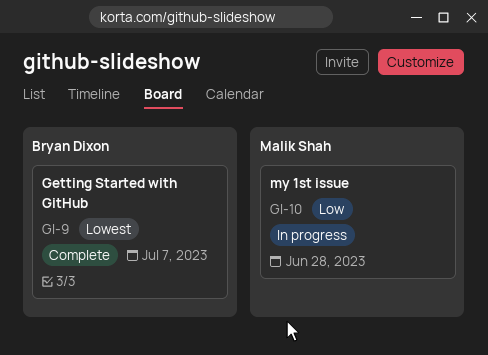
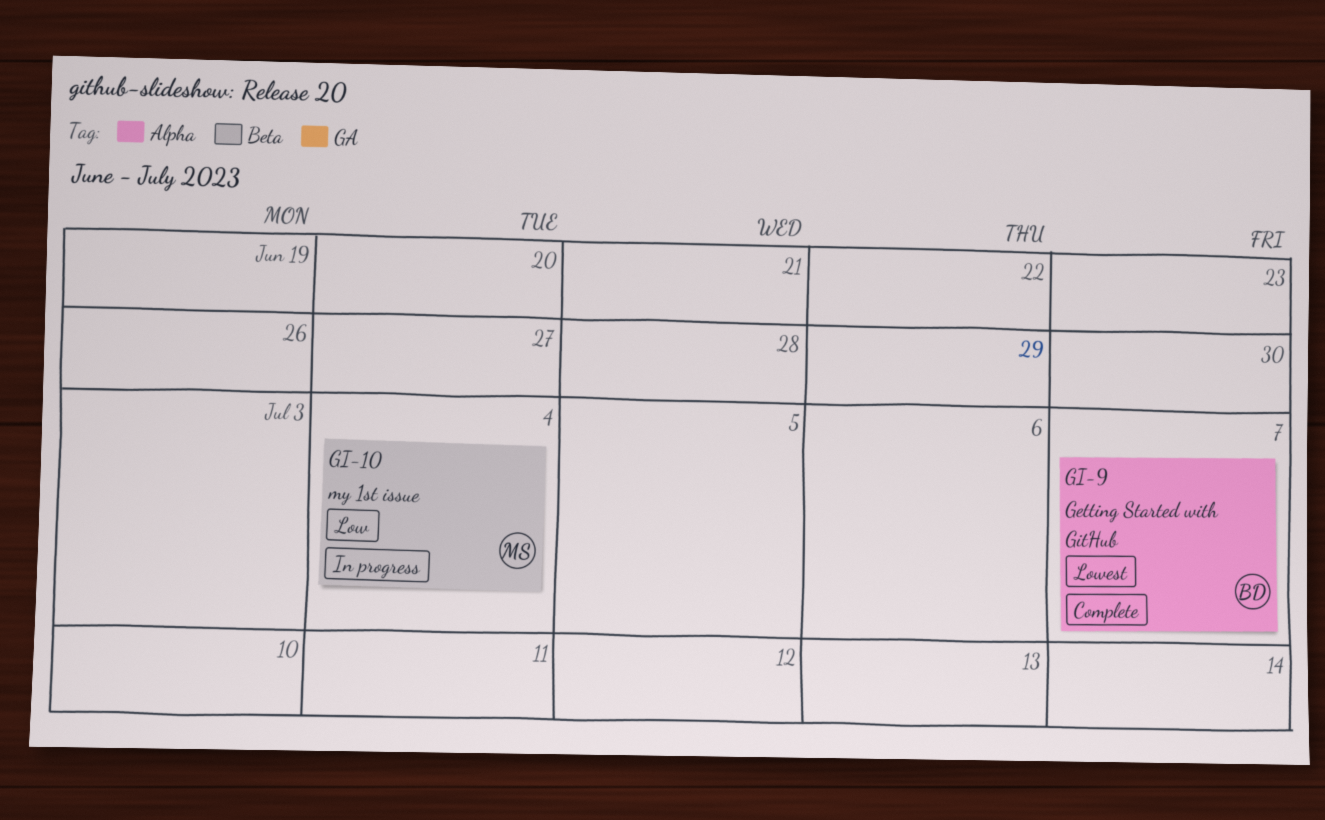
GI-10, due: Jun 28 -> Jul 4

